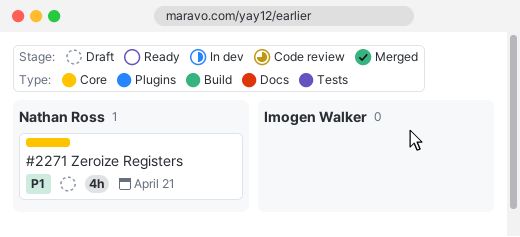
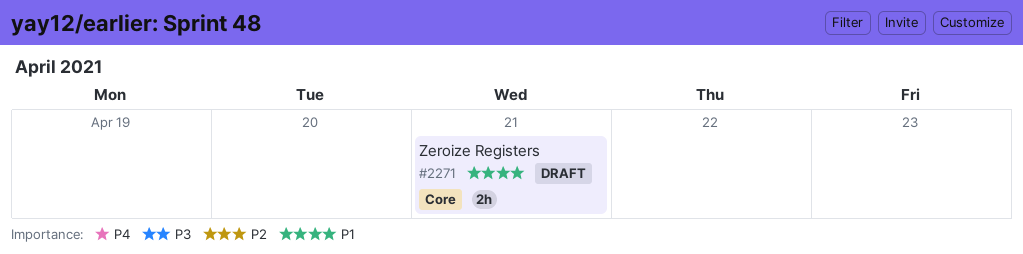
#2271, estimate: 4h -> 2h

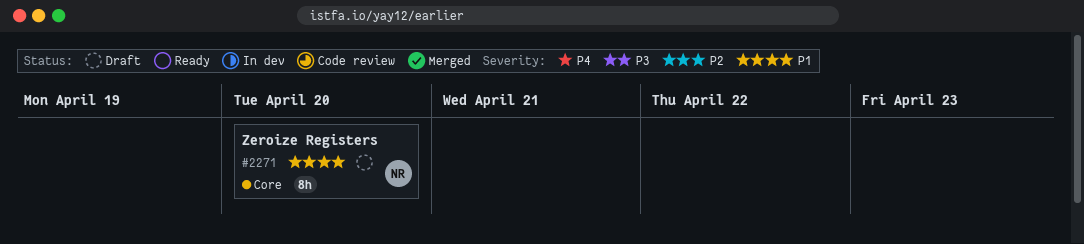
#2271, estimate: 2h -> 8h
#2271, due: Apr 21 -> Apr 20

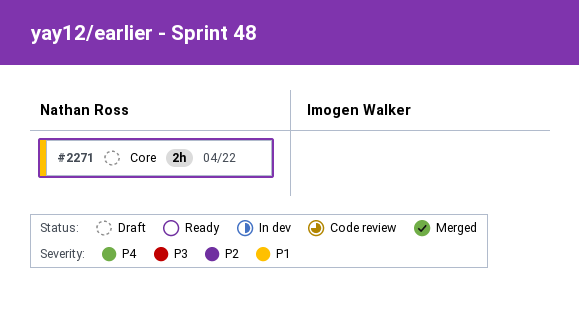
#2271, estimate: 8h -> 2h
#2271, due: Apr 20 -> Apr 22

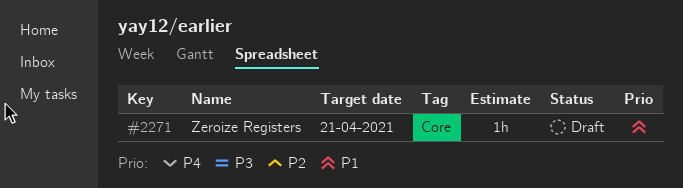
#2271, estimate: 2h -> 1h
#2271, due: Apr 22 -> Apr 21

